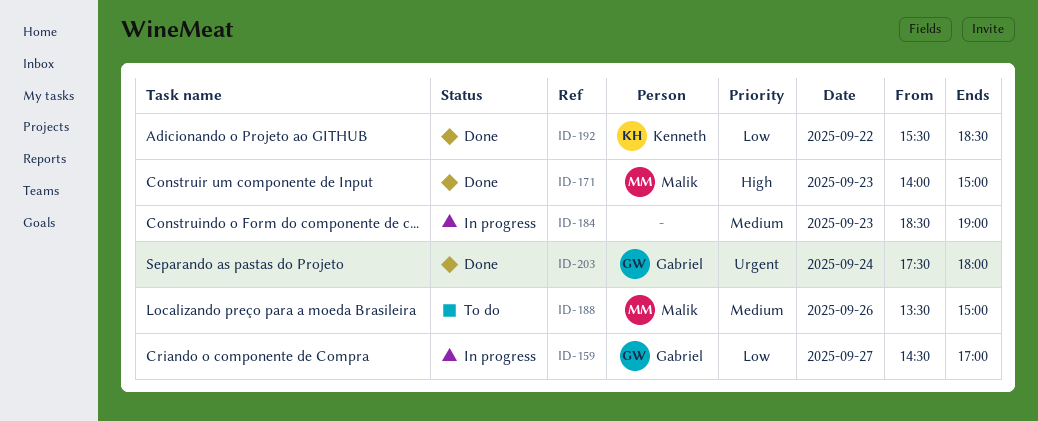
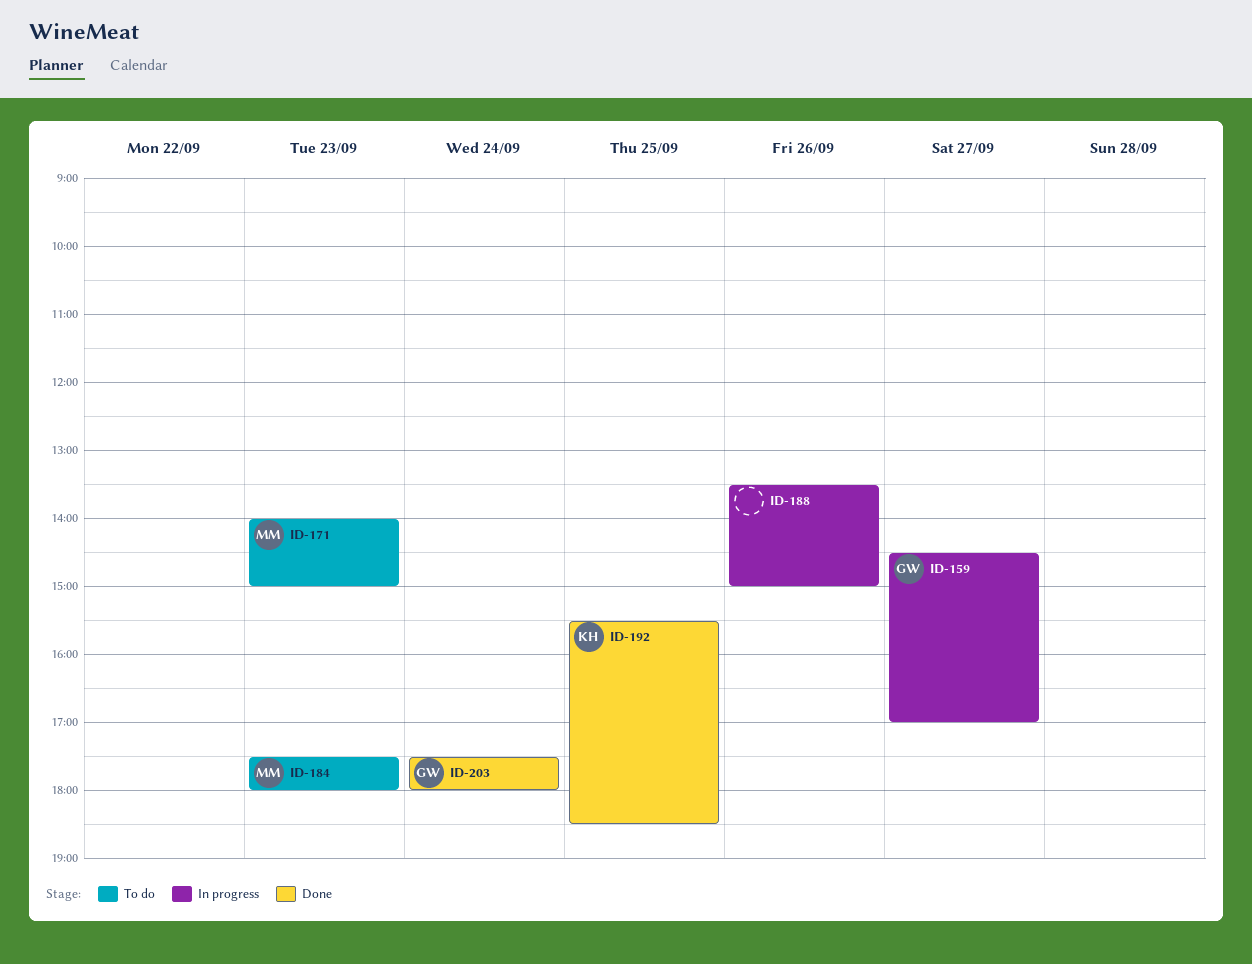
ID-171, status: Done -> To do
ID-184, status: In progress -> To do
ID-184, owner: none -> Malik
ID-184, begins: 18:30 -> 17:30
ID-184, ends: 19:00 -> 18:00
ID-188, status: To do -> In progress
ID-188, owner: Malik -> none
ID-192, day: Sep 22 -> Sep 25

